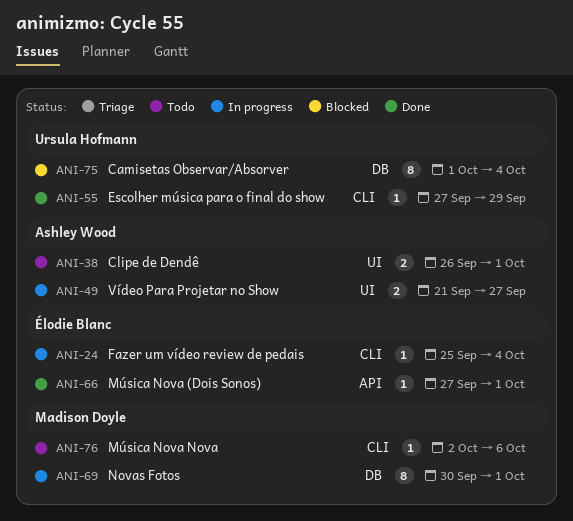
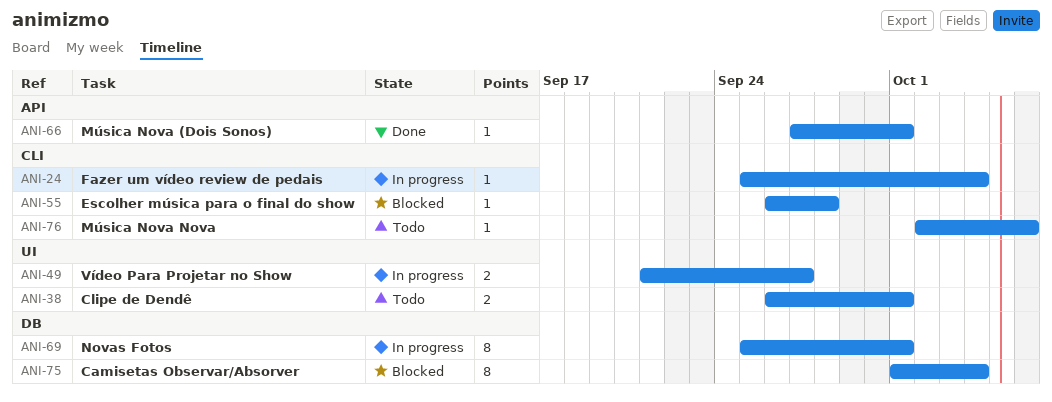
ANI-55, status: Done -> Blocked
ANI-55, start: Sep 27 -> Sep 26
ANI-55, due: Sep 29 -> Sep 28
ANI-69, start: Sep 30 -> Sep 25

